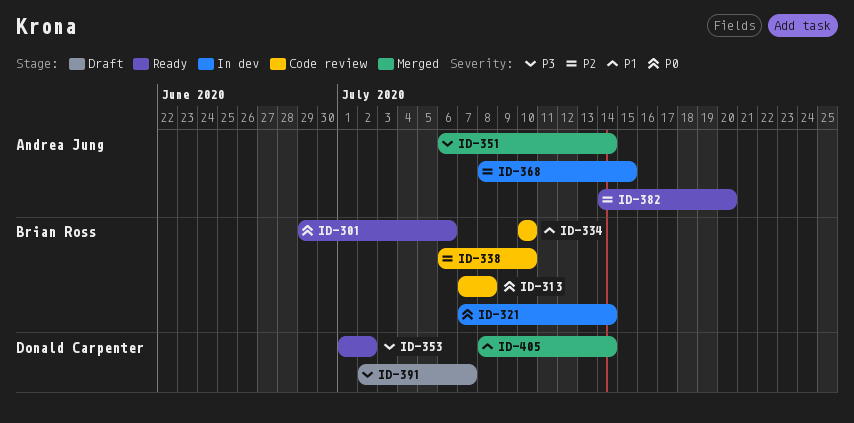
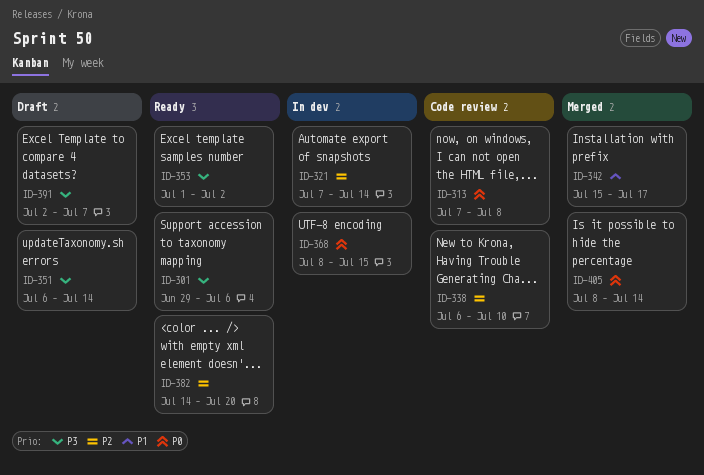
ID-301, priority: P0 -> P3
ID-321, priority: P0 -> P2
ID-334: present -> none
ID-342: none -> present
ID-351, status: Merged -> Draft
ID-368, priority: P2 -> P0
ID-405, priority: P1 -> P0

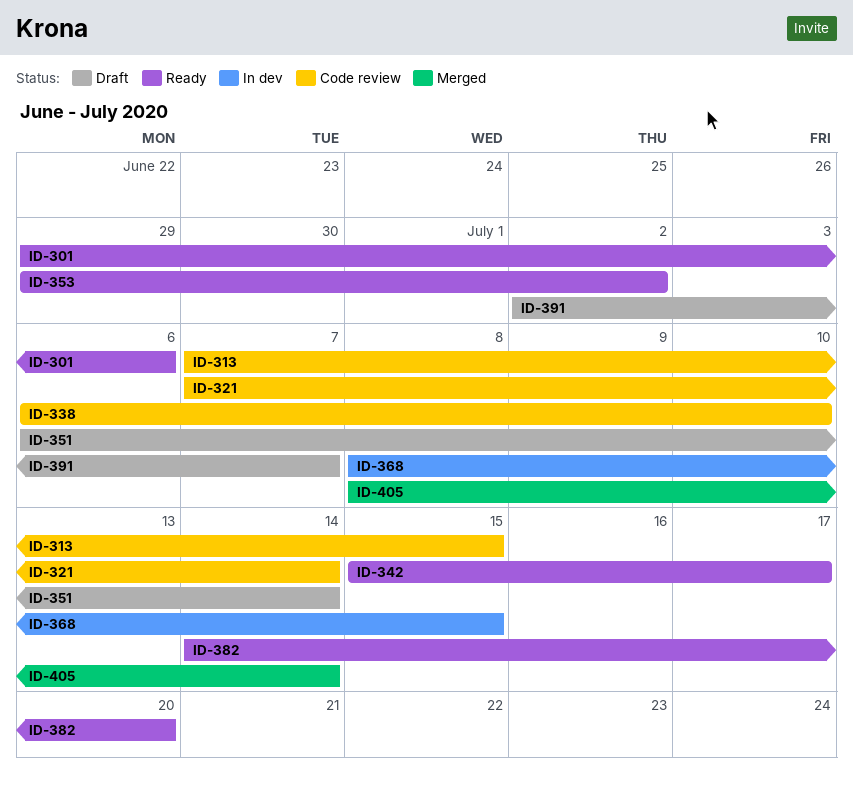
ID-313, due: Jul 8 -> Jul 15
ID-321, status: In dev -> Code review
ID-342, status: Merged -> Ready
ID-353, start: Jul 1 -> Jun 29

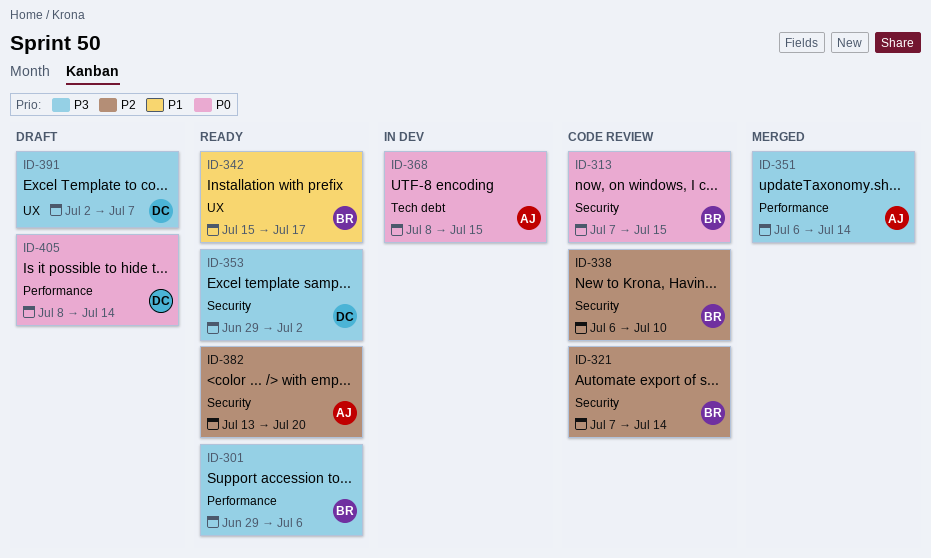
ID-351, status: Draft -> Merged
ID-382, start: Jul 14 -> Jul 13
ID-405, status: Merged -> Draft

